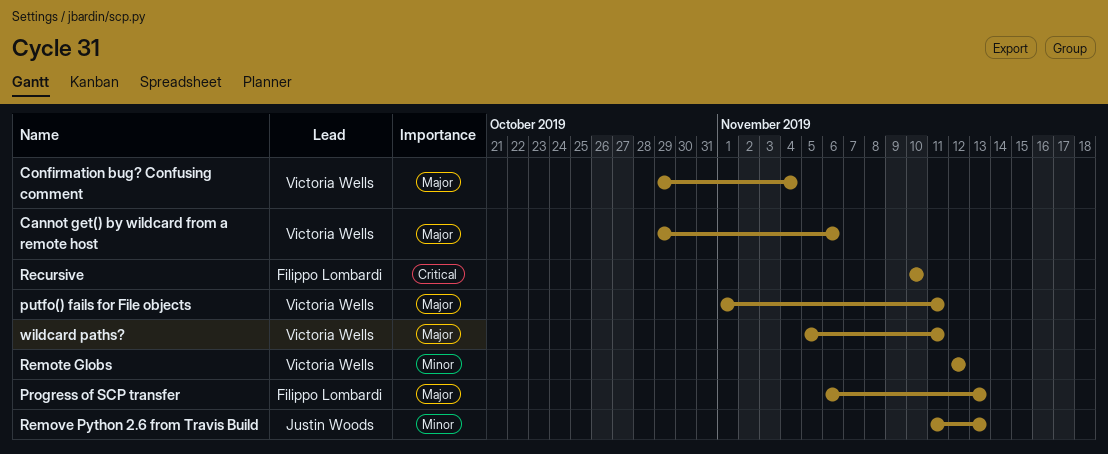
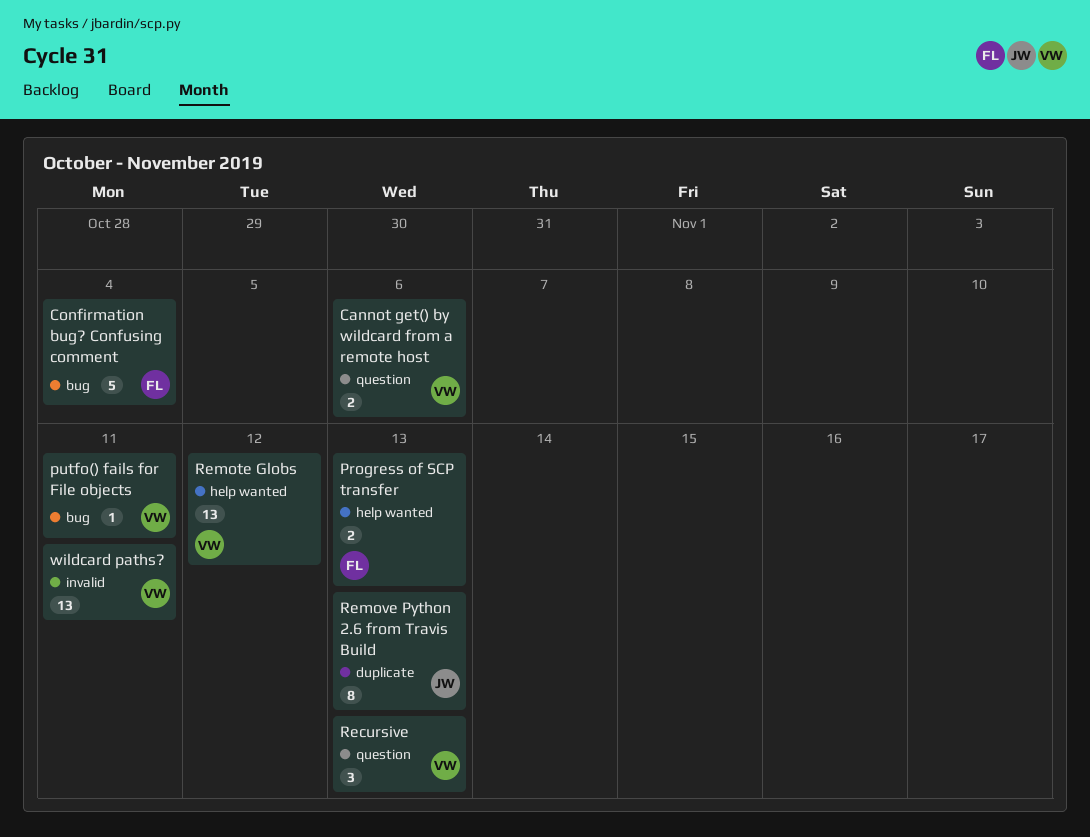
Confirmation bug? Confusing comment, owner: Victoria Wells -> Filippo Lombardi
Recursive, owner: Filippo Lombardi -> Victoria Wells
Recursive, due: Nov 10 -> Nov 13

